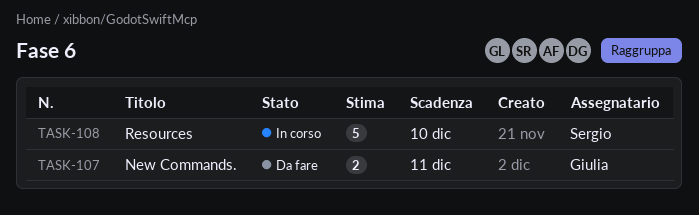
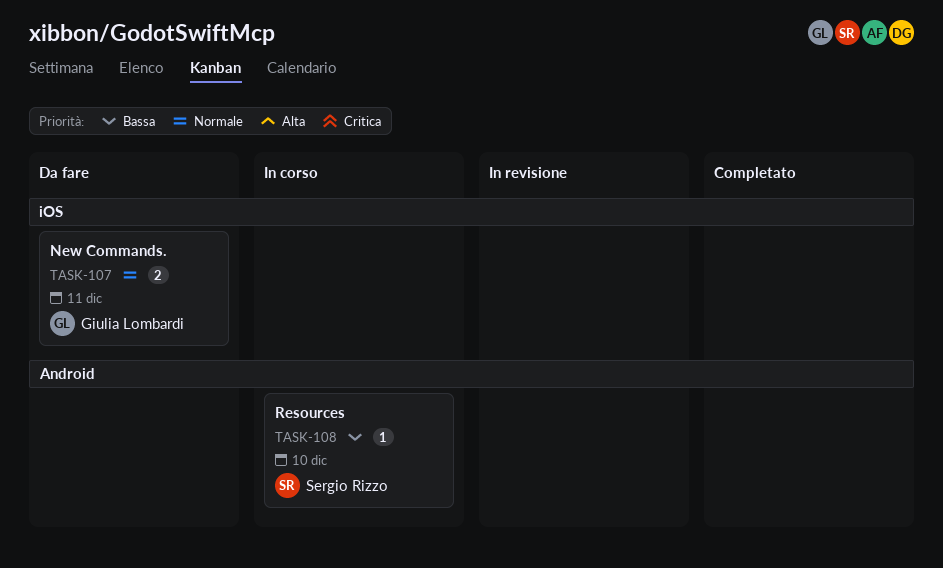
TASK-108, estimate: 5 -> 1

